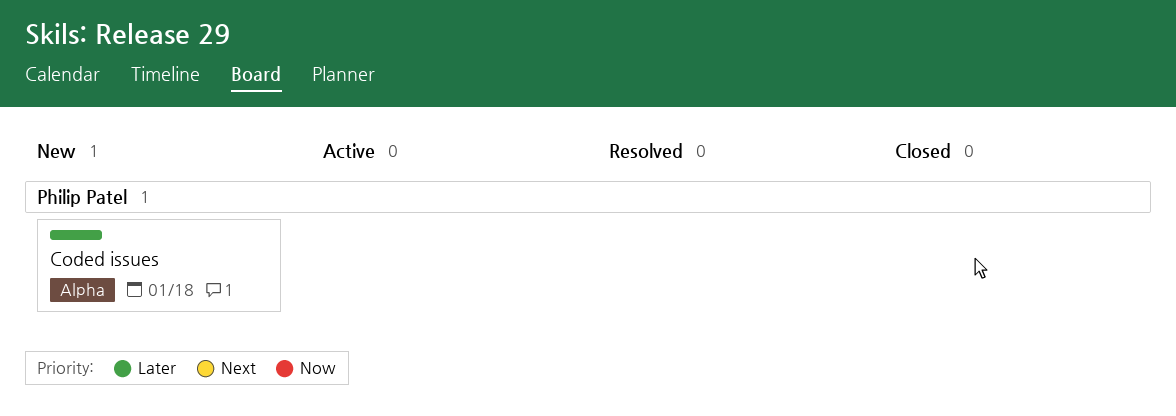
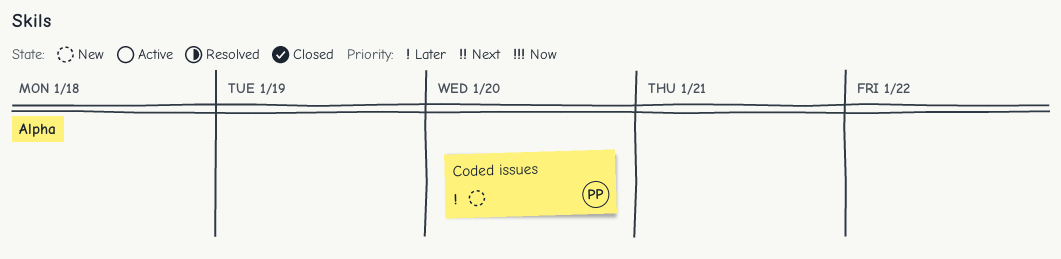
Coded issues, due: Jan 18 -> Jan 20

